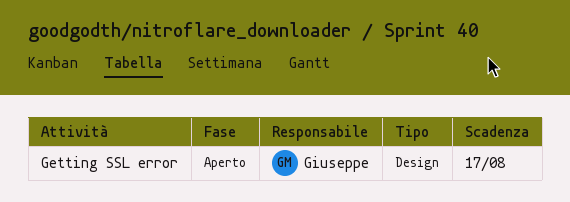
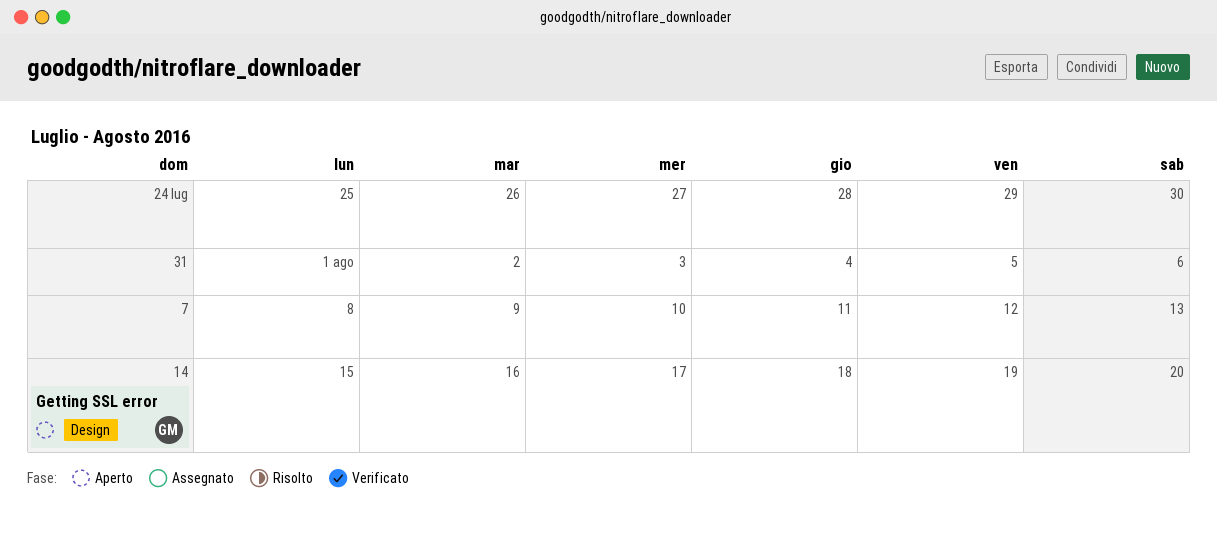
Getting SSL error, due: Aug 17 -> Aug 14

